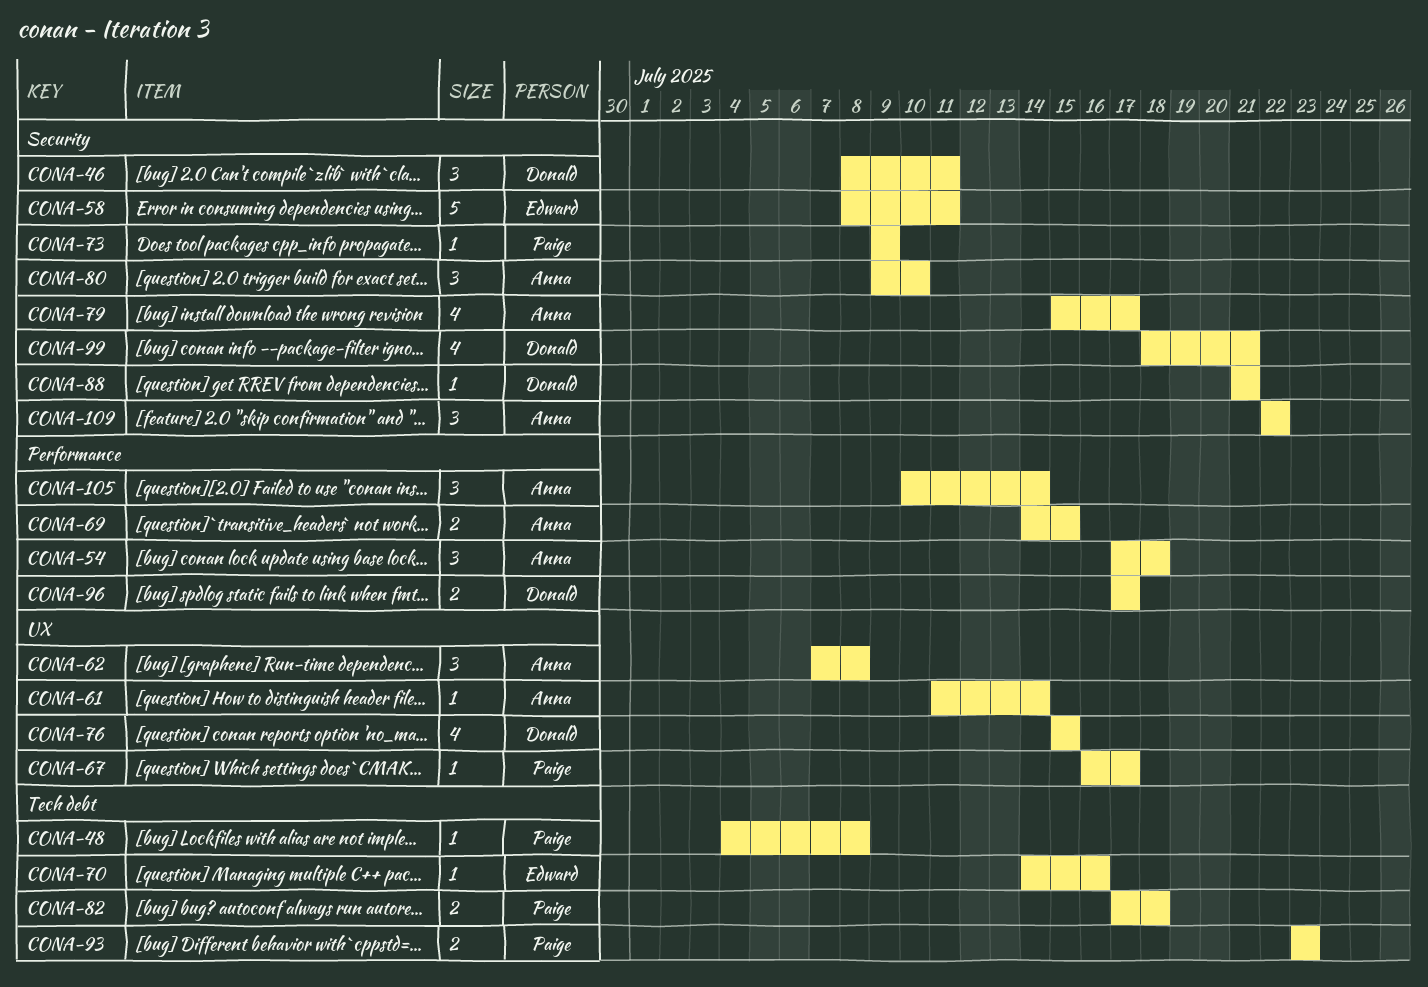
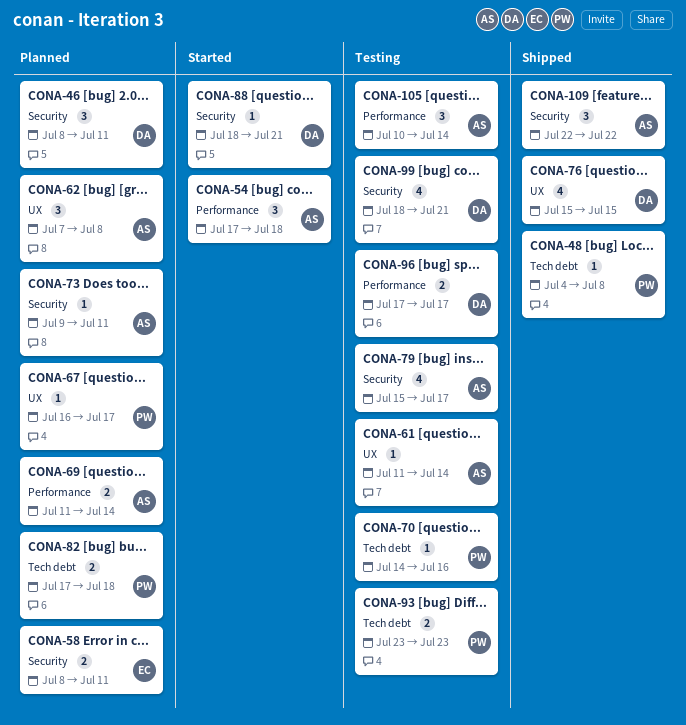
CONA-58, estimate: 5 -> 2
CONA-69, start: Jul 14 -> Jul 11
CONA-69, due: Jul 15 -> Jul 14
CONA-70, owner: Edward -> Paige
CONA-73, owner: Paige -> Anna
CONA-73, due: Jul 9 -> Jul 11
CONA-80: present -> none
CONA-88, start: Jul 21 -> Jul 18

